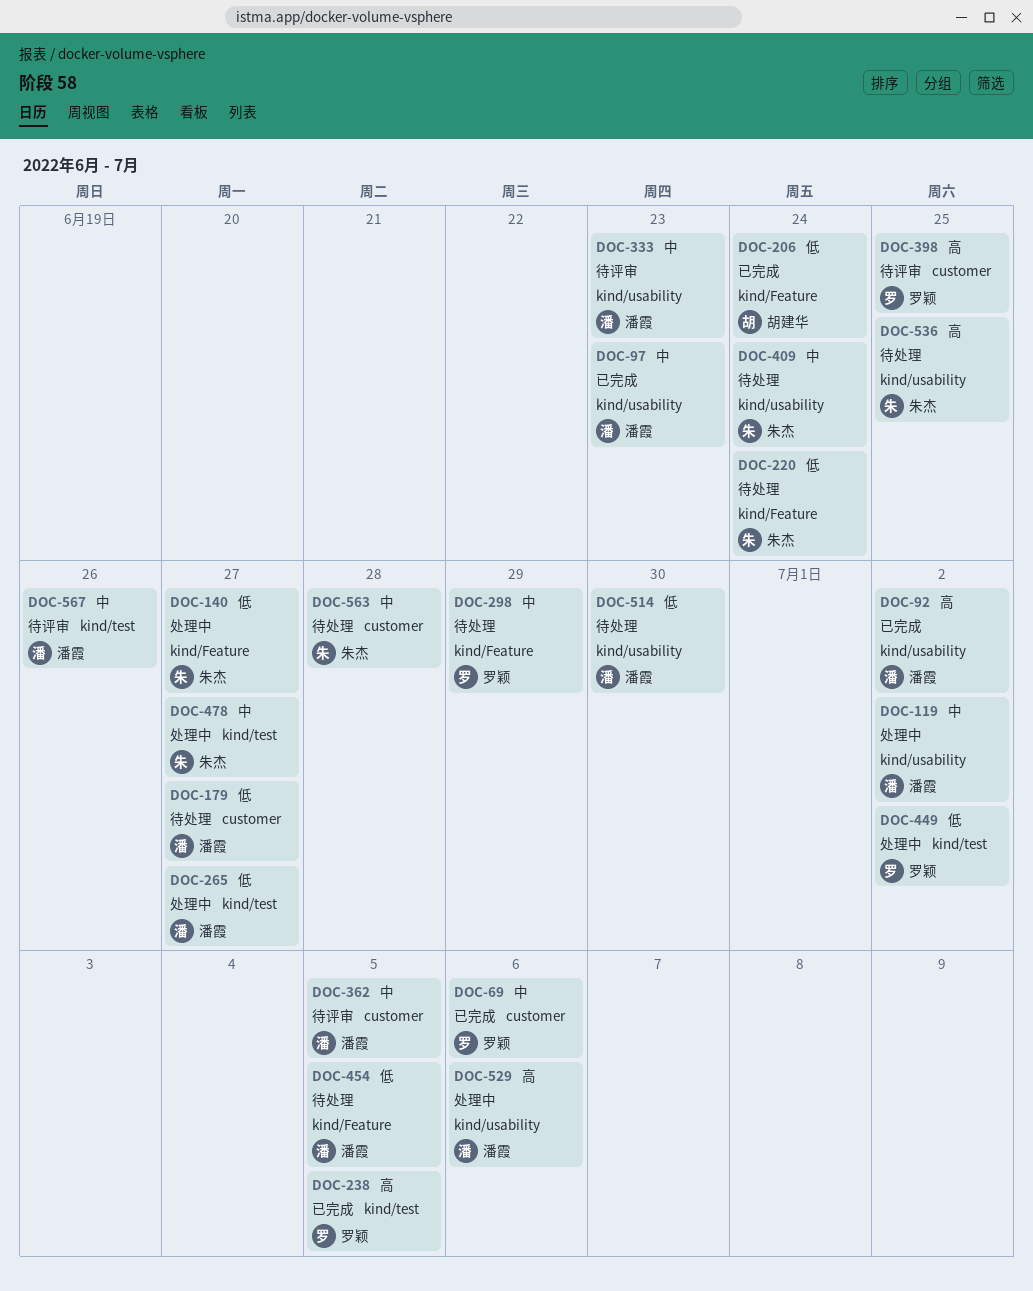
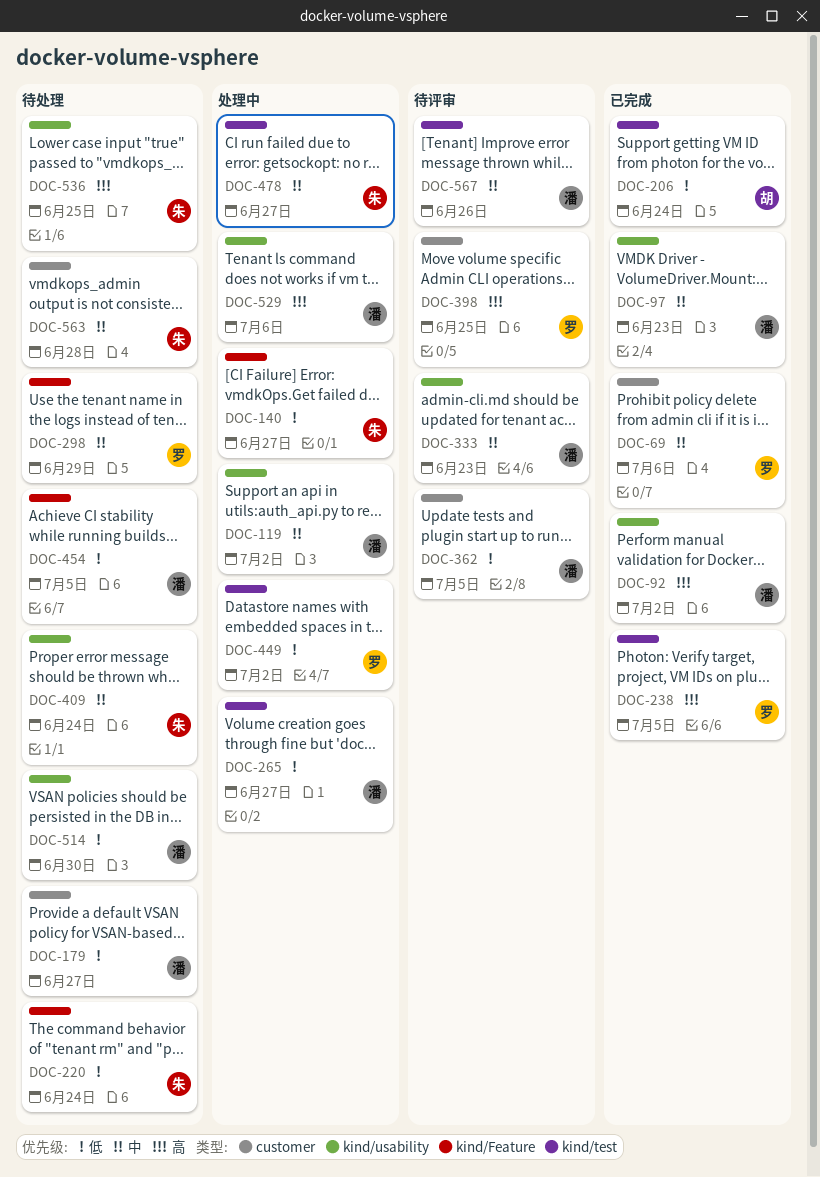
DOC-206, label: kind/Feature -> kind/test
DOC-362, priority: 中 -> 低

